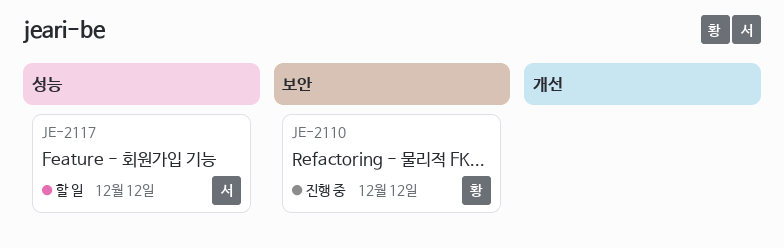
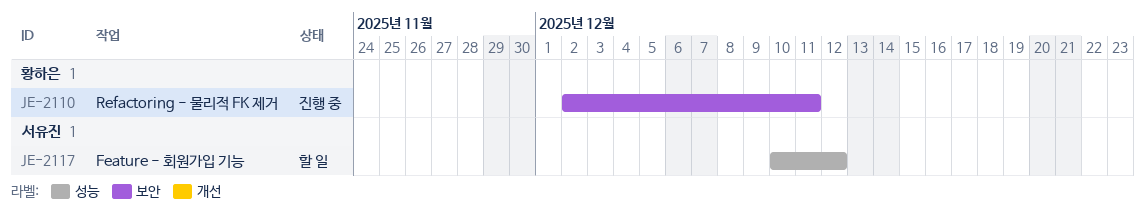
JE-2110, due: Dec 12 -> Dec 11

